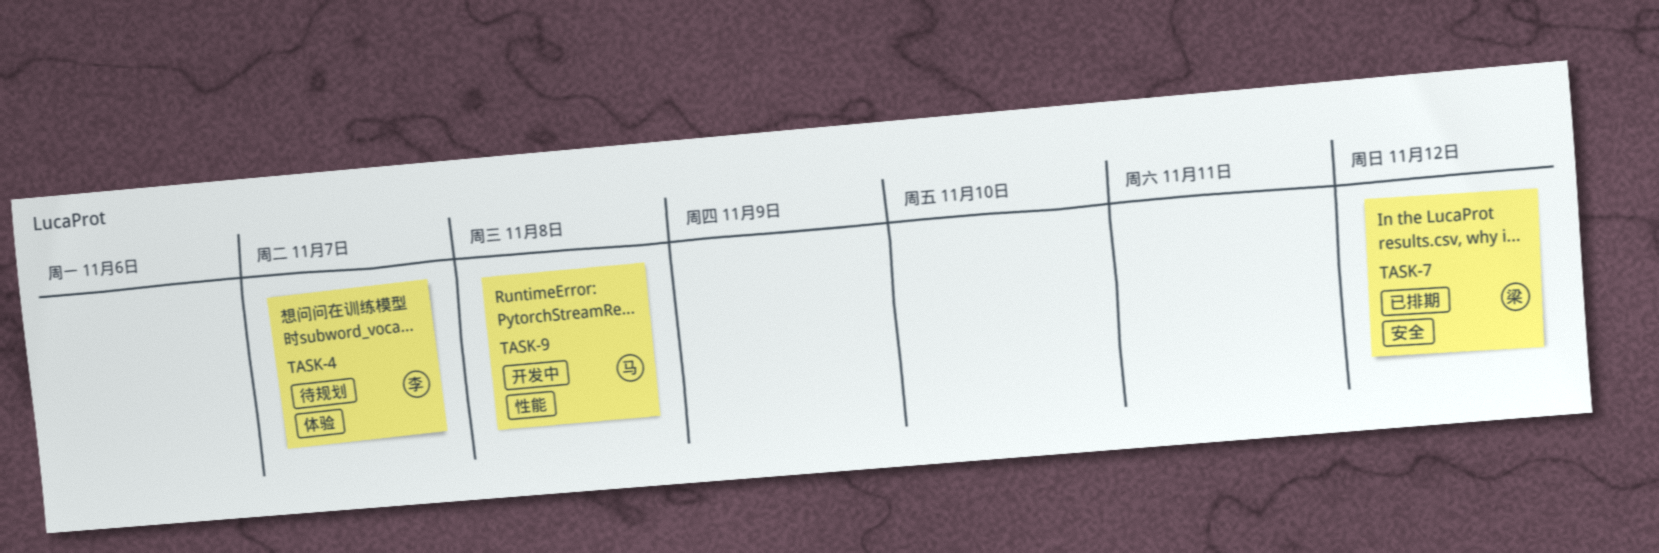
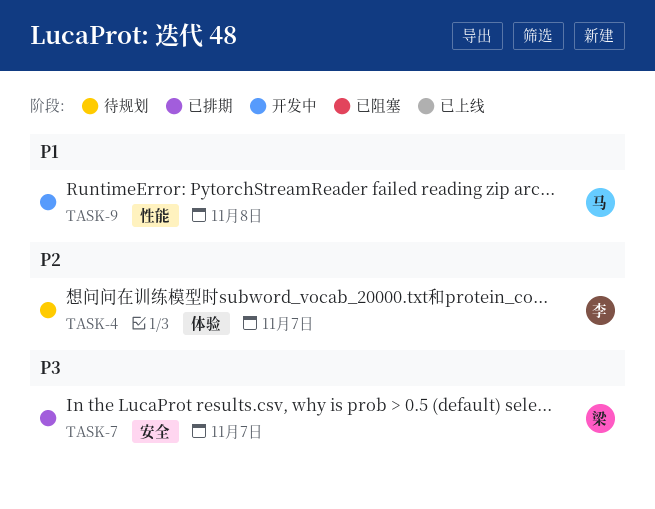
TASK-7, due: Nov 12 -> Nov 7

